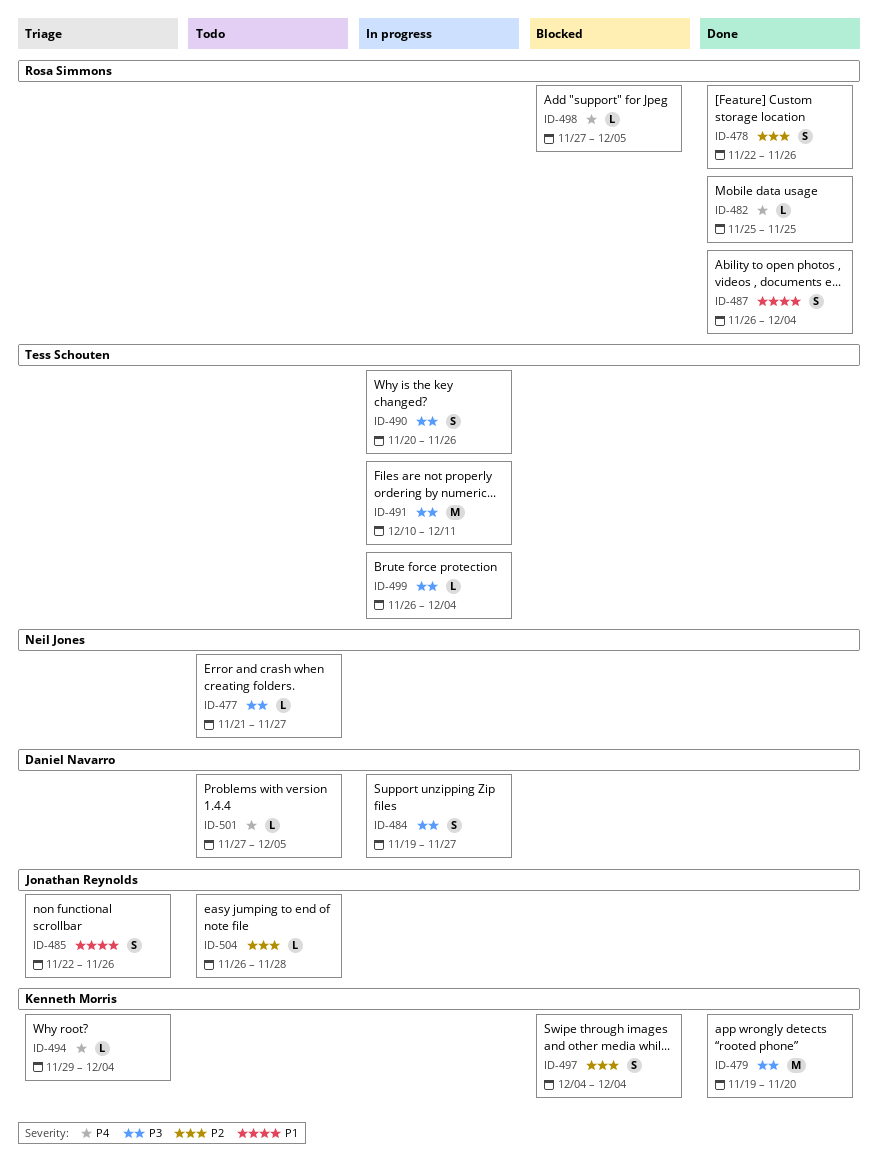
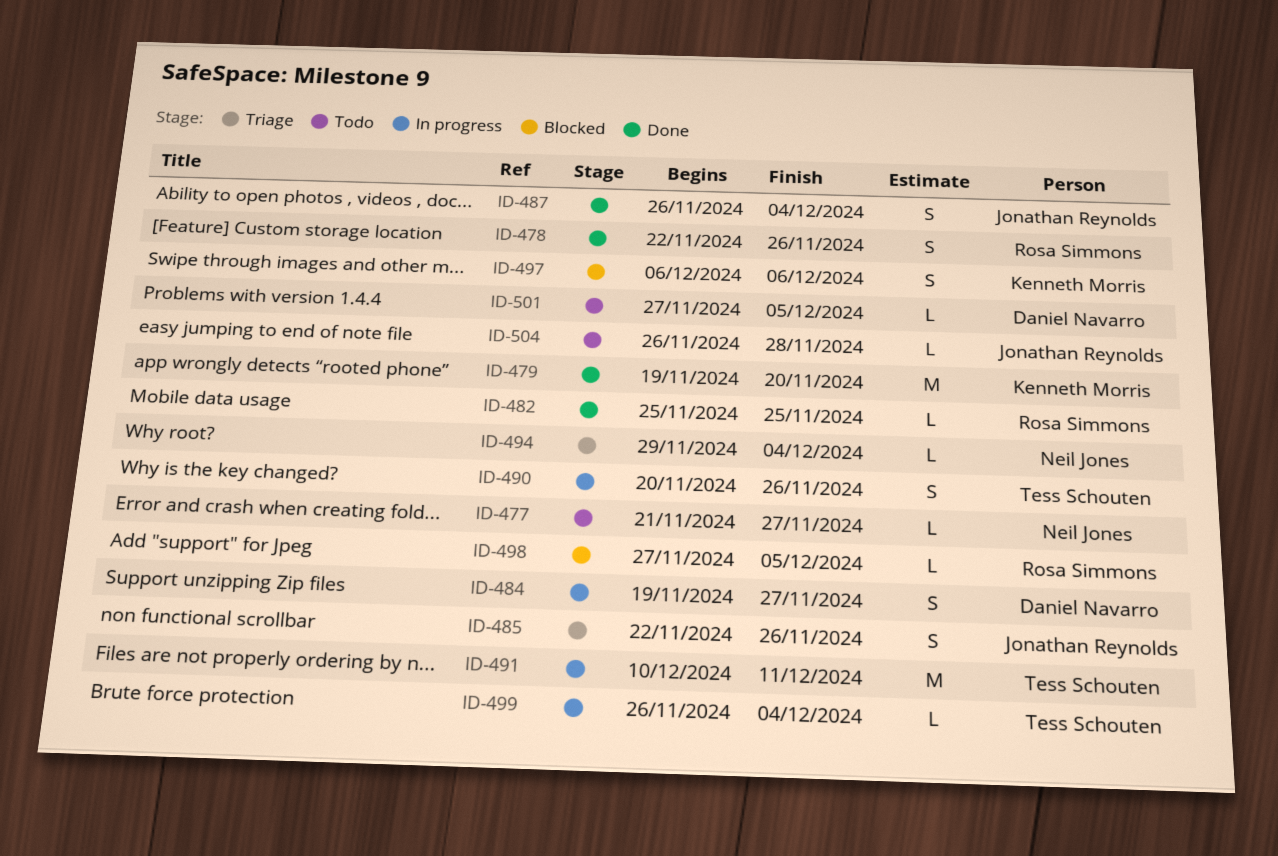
ID-487, owner: Rosa Simmons -> Jonathan Reynolds
ID-494, owner: Kenneth Morris -> Neil Jones
ID-497, start: Dec 4 -> Dec 6
ID-497, due: Dec 4 -> Dec 6

